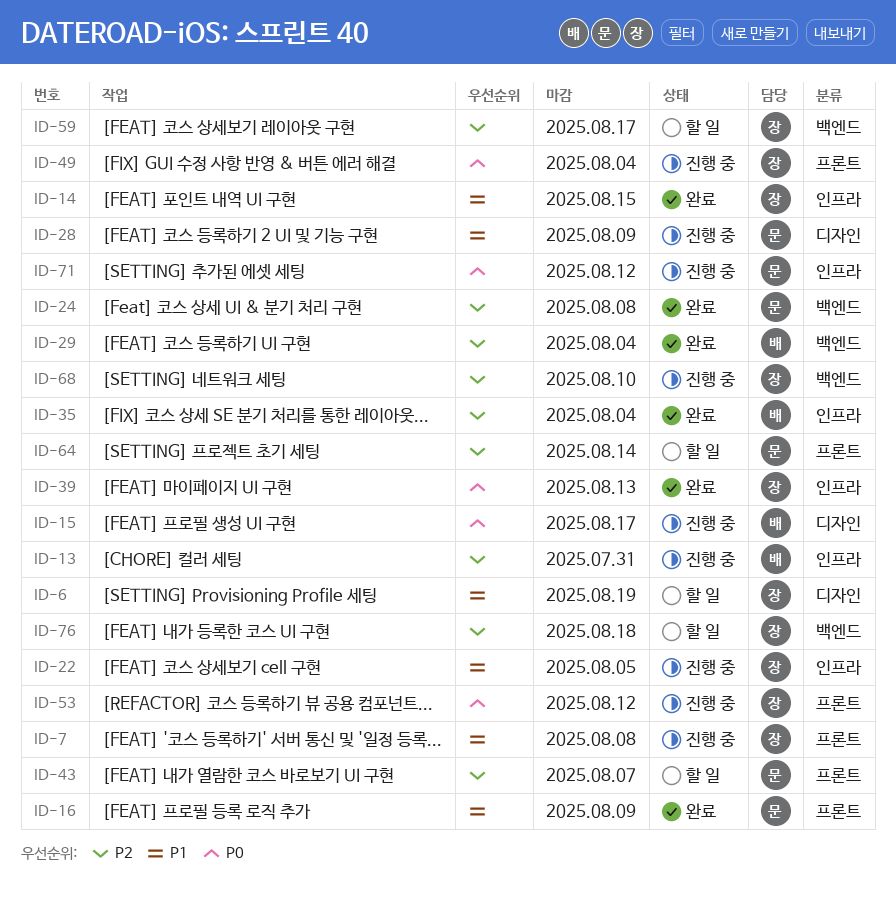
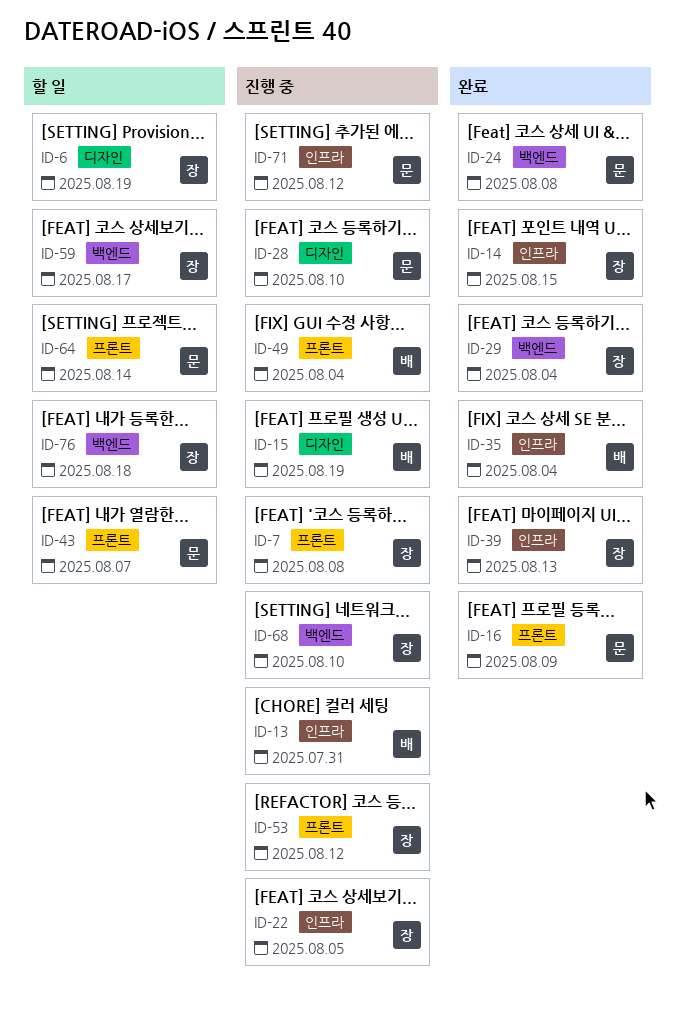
ID-15, due: Aug 17 -> Aug 19
ID-28, due: Aug 9 -> Aug 10
ID-29, owner: 배 -> 장
ID-49, owner: 장 -> 배

